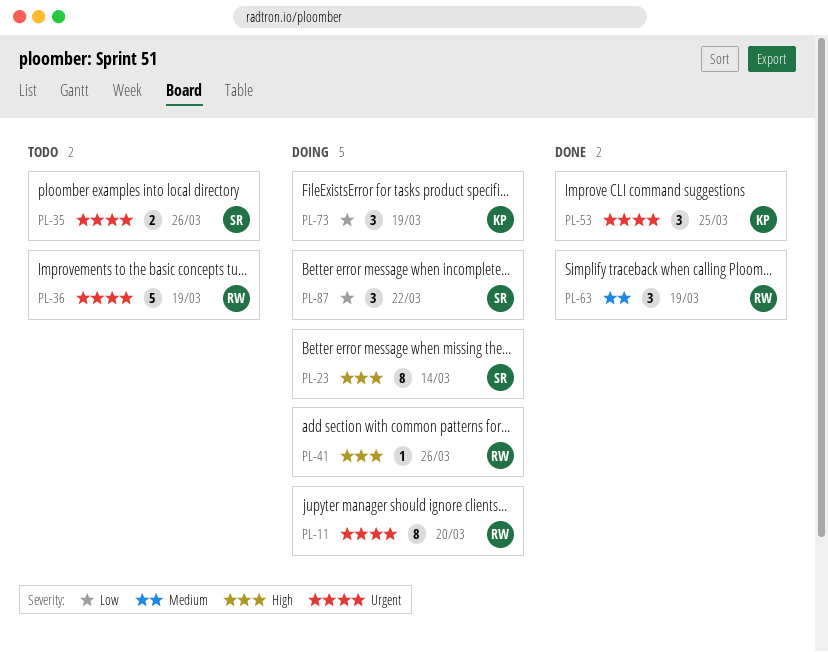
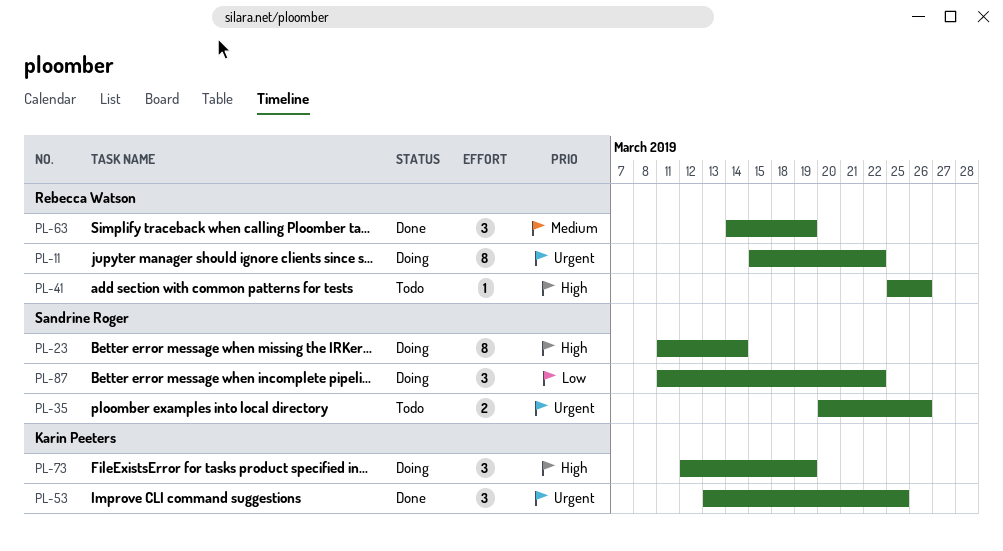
PL-11, due: Mar 20 -> Mar 22
PL-36: present -> none
PL-41, status: Doing -> Todo
PL-73, priority: Low -> High

